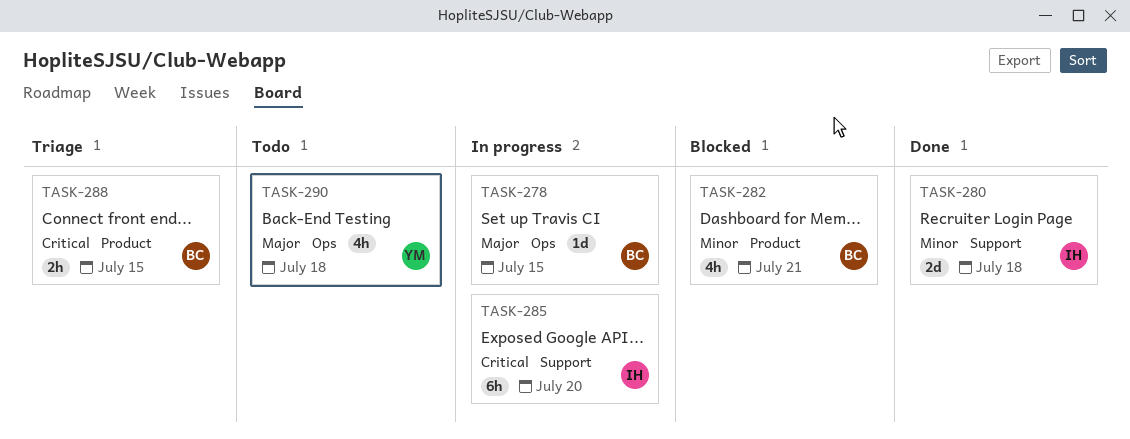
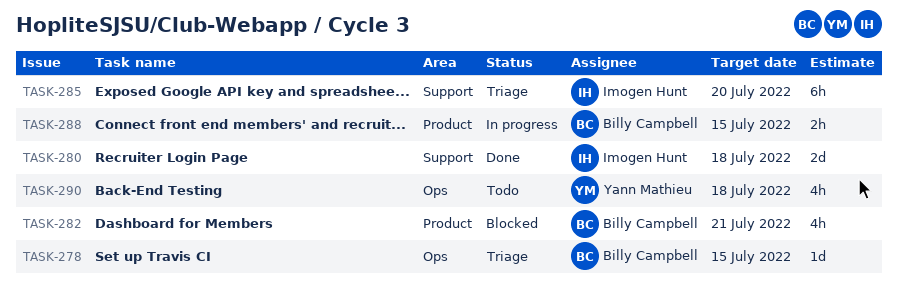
TASK-278, status: In progress -> Triage
TASK-285, status: In progress -> Triage
TASK-288, status: Triage -> In progress

